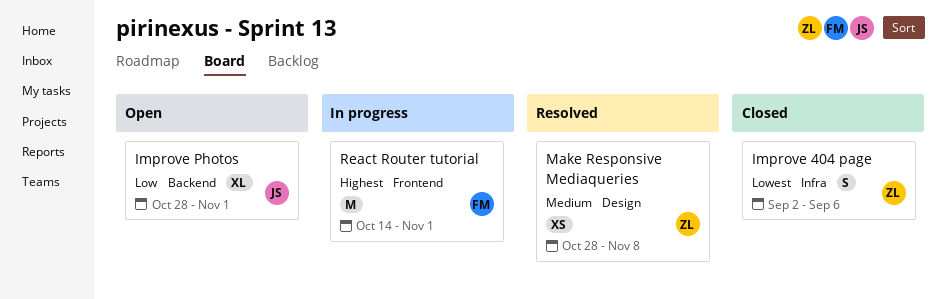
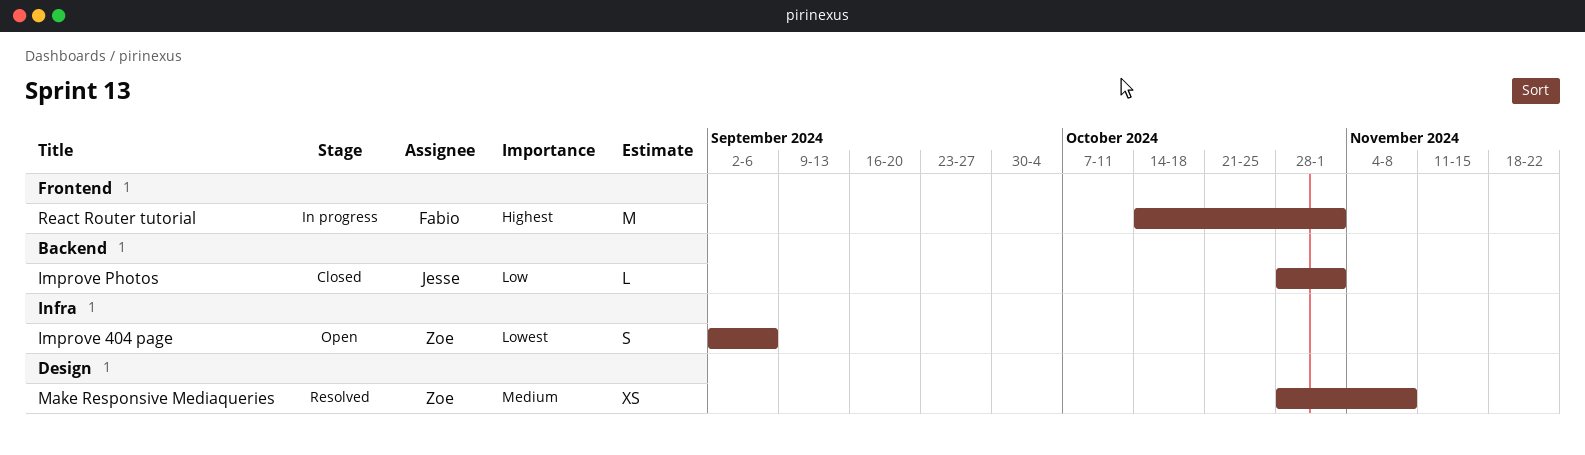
Improve 404 page, status: Closed -> Open
Improve Photos, status: Open -> Closed
Improve Photos, estimate: XL -> L

